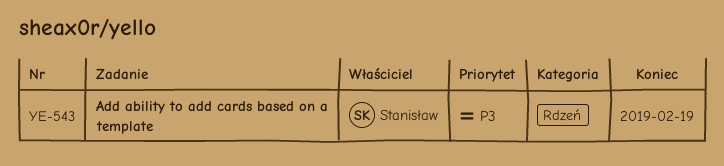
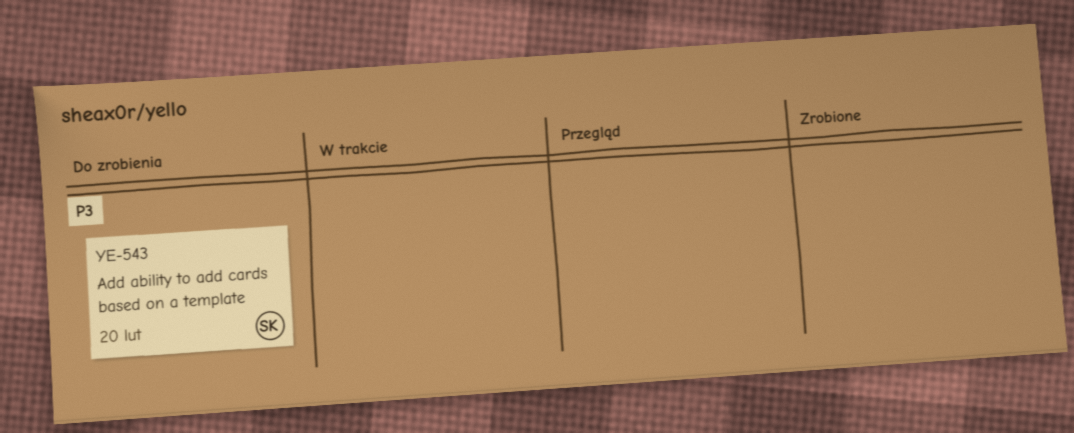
YE-543, due: Feb 19 -> Feb 20

